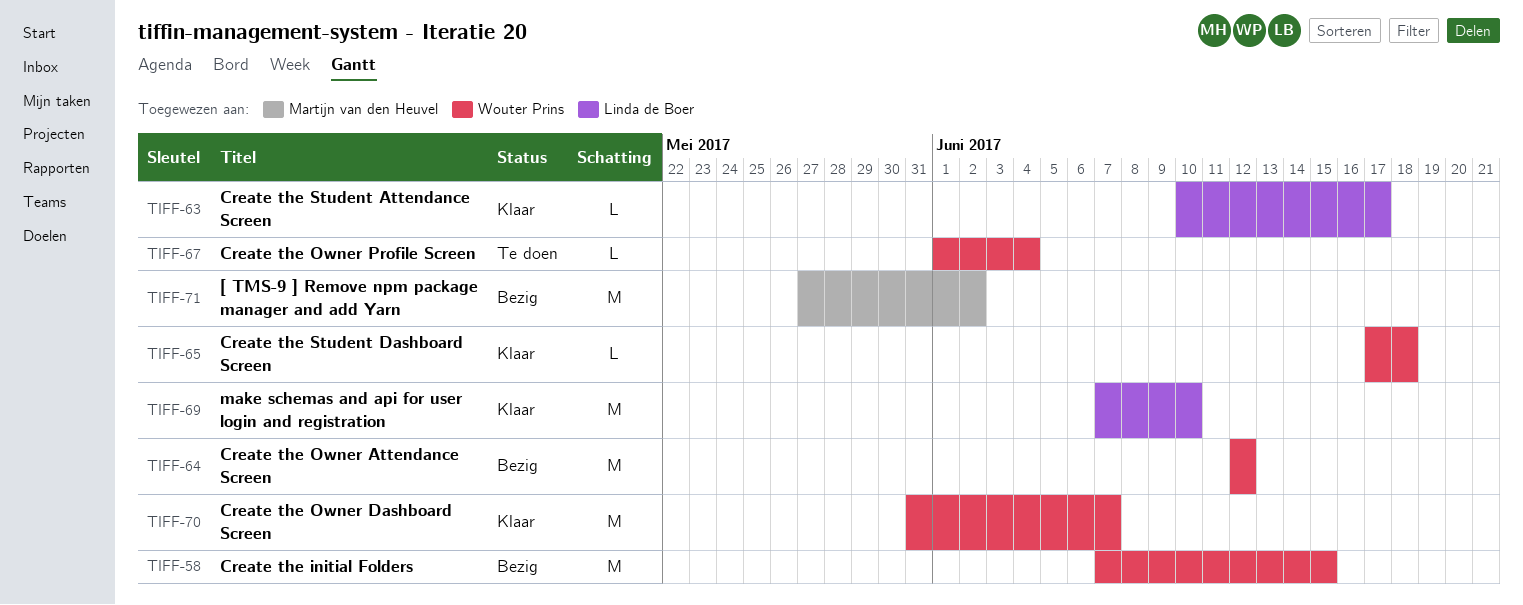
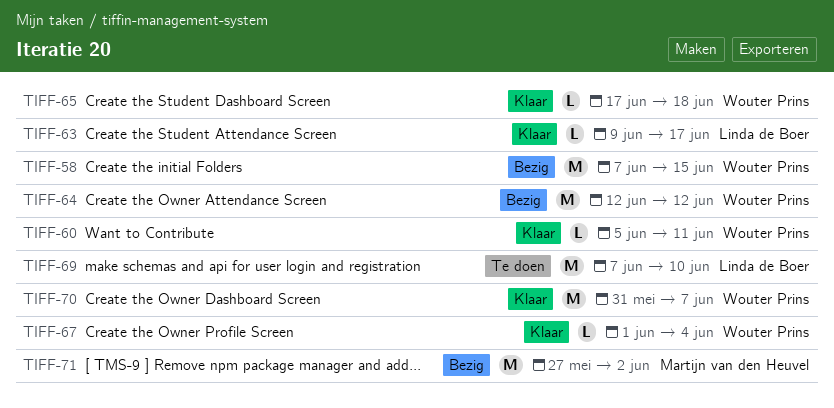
TIFF-60: none -> present
TIFF-63, start: Jun 10 -> Jun 9
TIFF-67, status: Te doen -> Klaar
TIFF-69, status: Klaar -> Te doen

